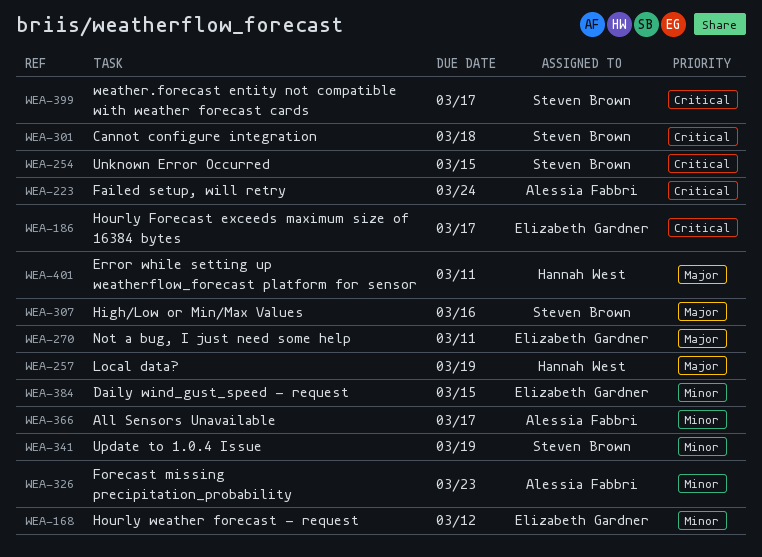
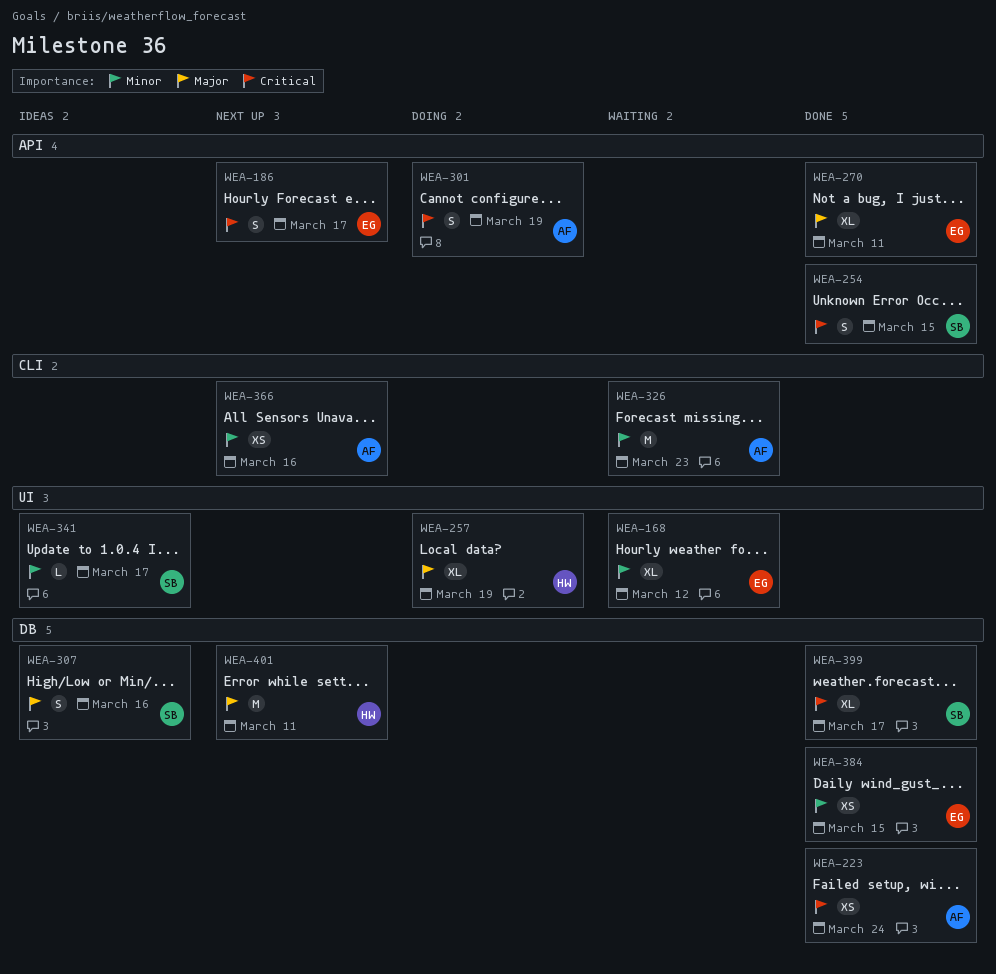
WEA-301, owner: Steven Brown -> Alessia Fabbri
WEA-301, due: Mar 18 -> Mar 19
WEA-341, due: Mar 19 -> Mar 17
WEA-366, due: Mar 17 -> Mar 16

